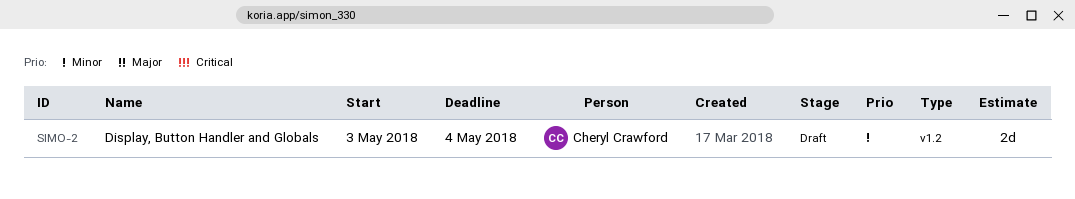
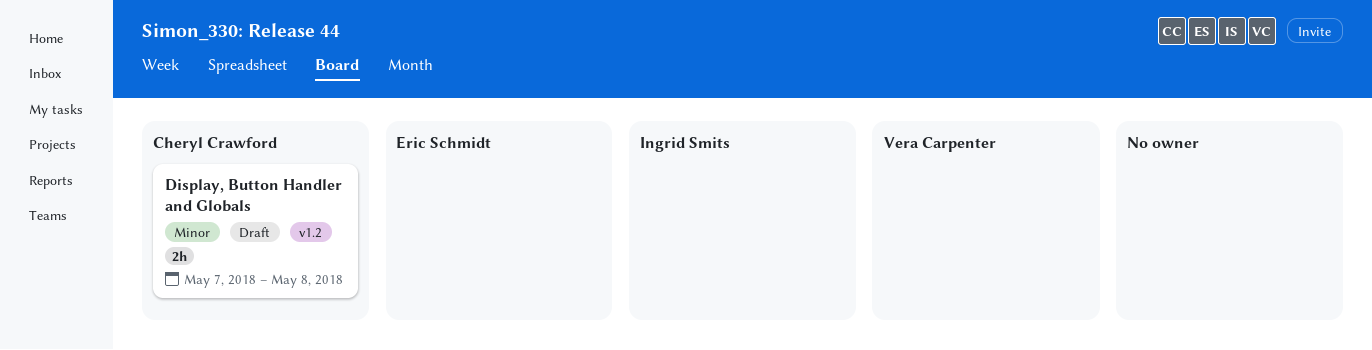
Display, Button Handler and Globals, estimate: 2d -> 2h
Display, Button Handler and Globals, start: May 3 -> May 7
Display, Button Handler and Globals, due: May 4 -> May 8

